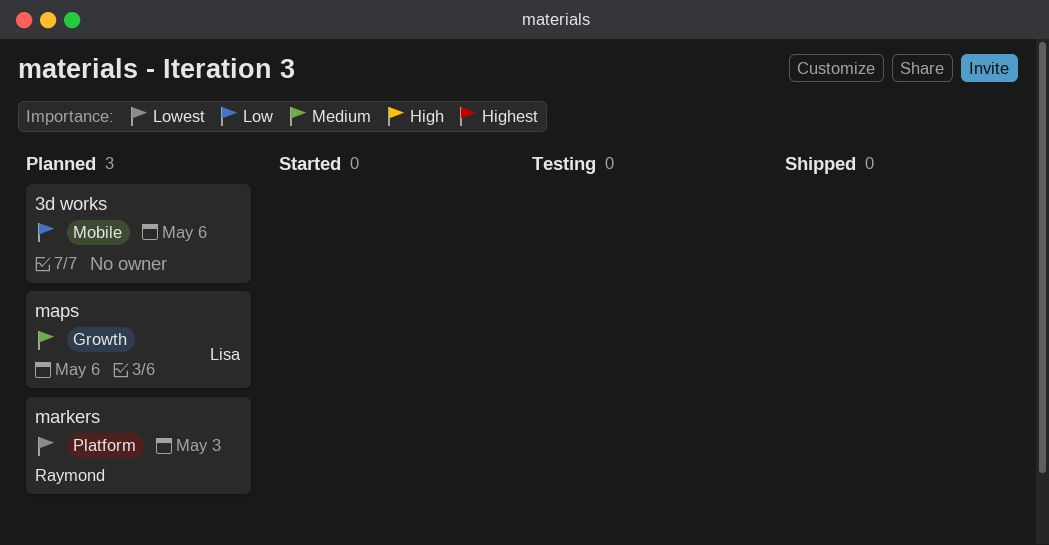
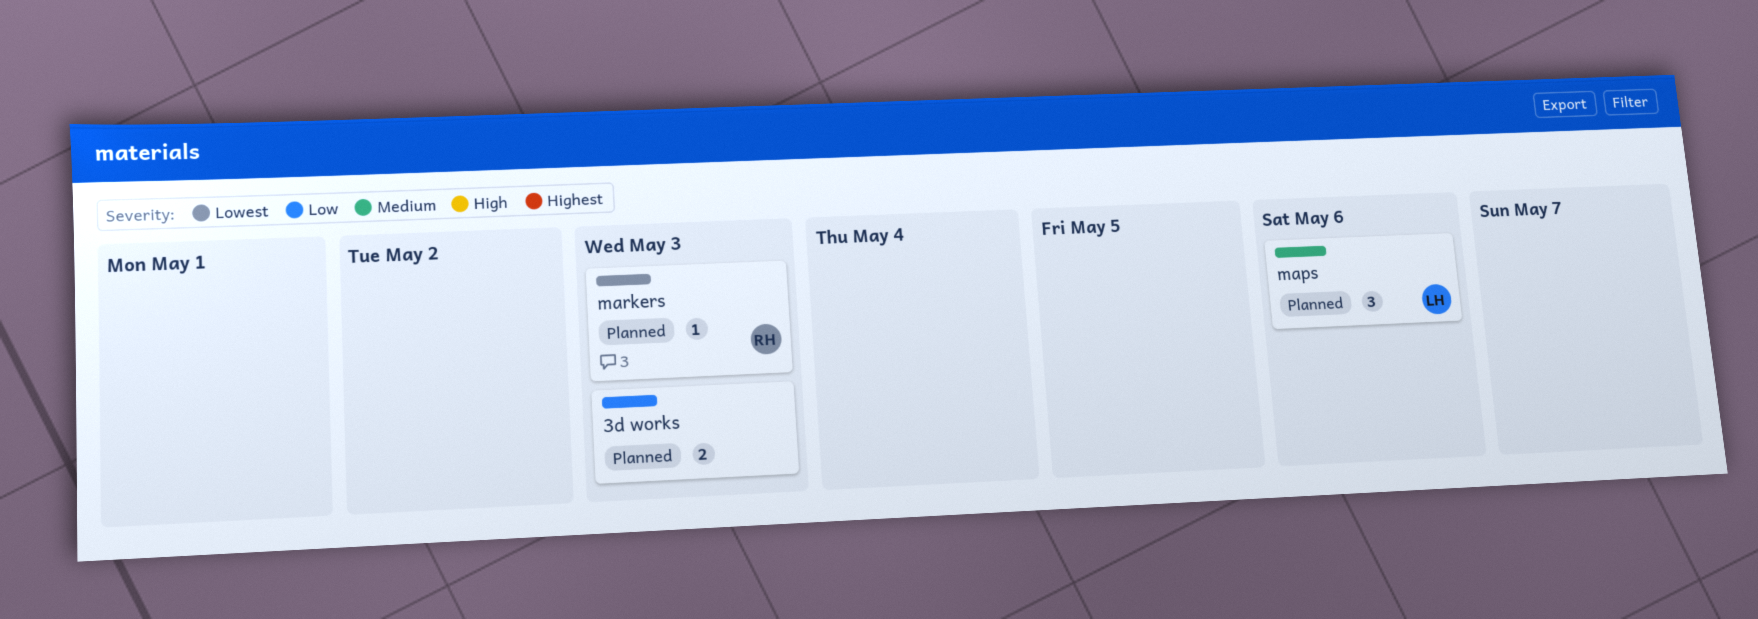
3d works, due: May 6 -> May 3

